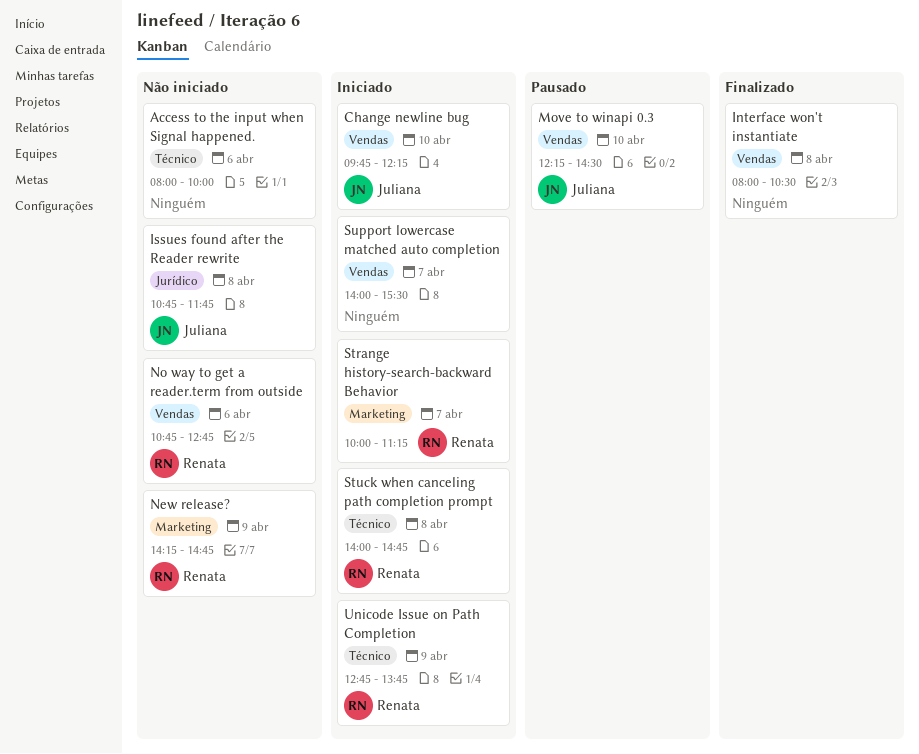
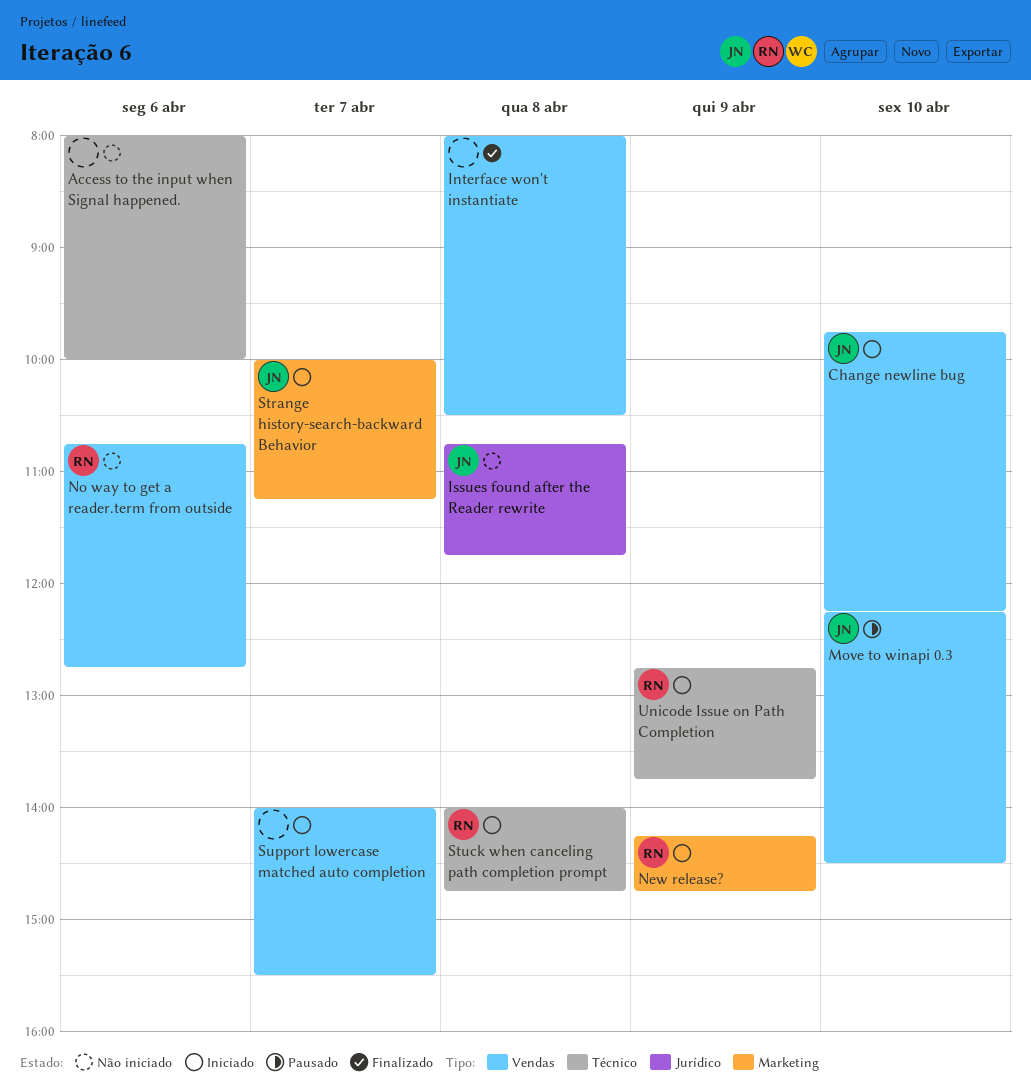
New release?, status: Não iniciado -> Iniciado
Strange history-search-backward Behavior, owner: Renata -> Juliana

